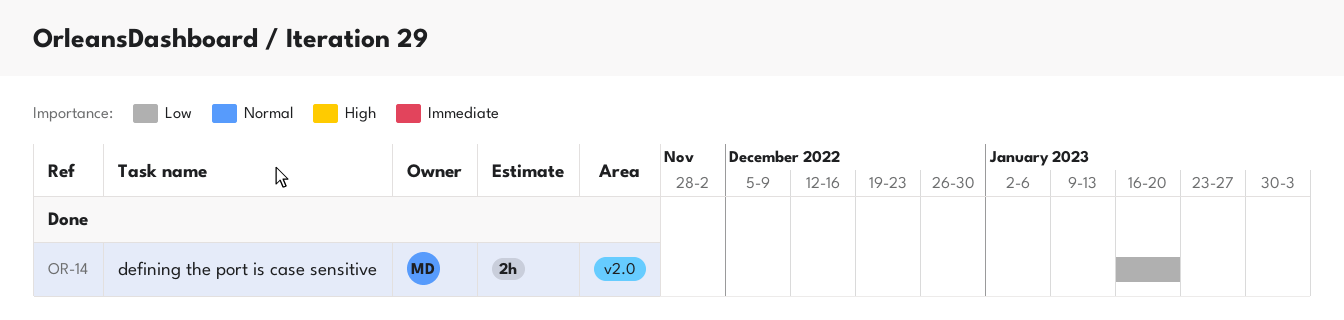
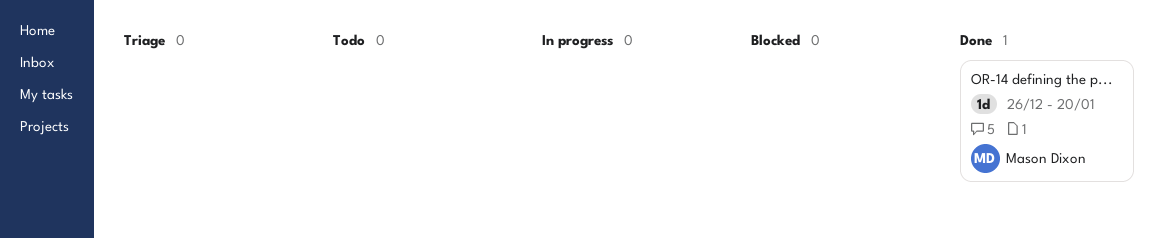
OR-14, estimate: 2h -> 1d
OR-14, start: Jan 16 -> Dec 26

